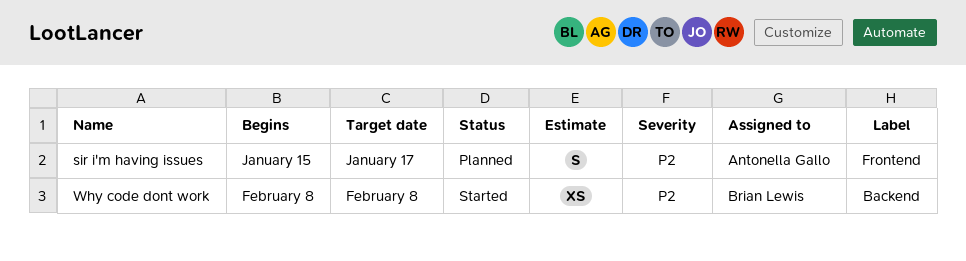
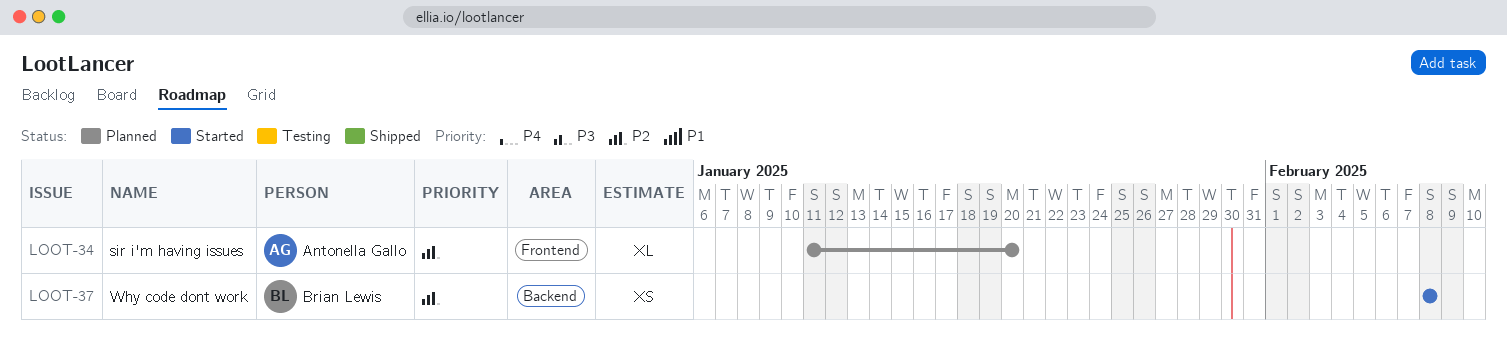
sir i'm having issues, estimate: S -> XL
sir i'm having issues, start: Jan 15 -> Jan 11
sir i'm having issues, due: Jan 17 -> Jan 20

